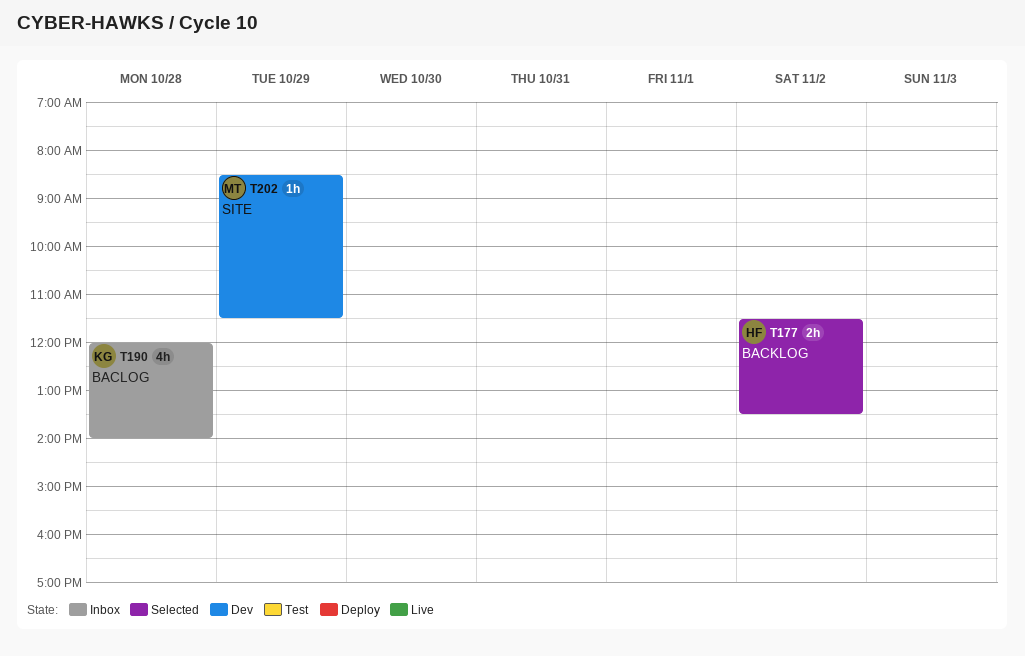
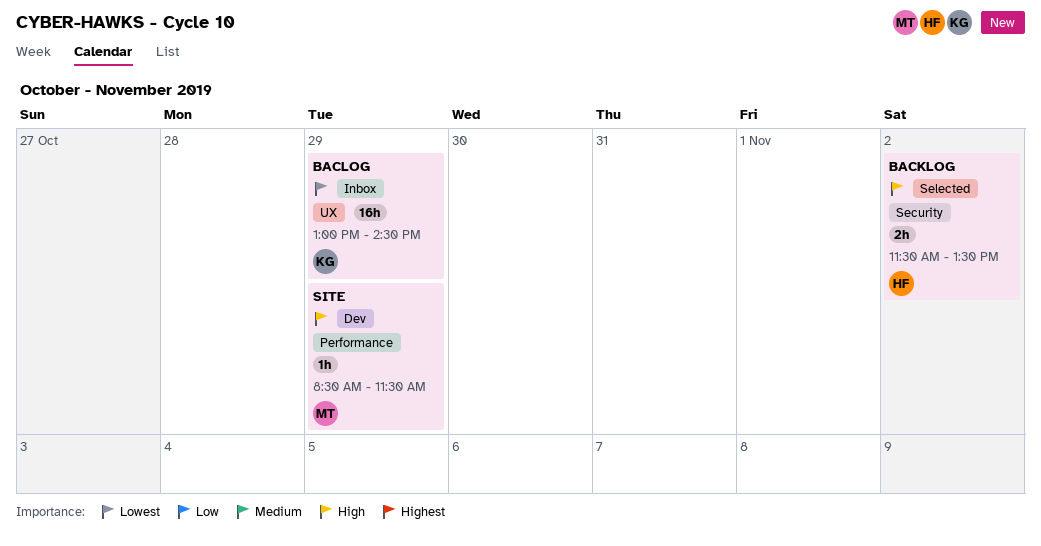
BACLOG, estimate: 4h -> 16h
BACLOG, day: Oct 28 -> Oct 29
BACLOG, begins: 12:00 -> 13:00
BACLOG, ends: 14:00 -> 14:30

